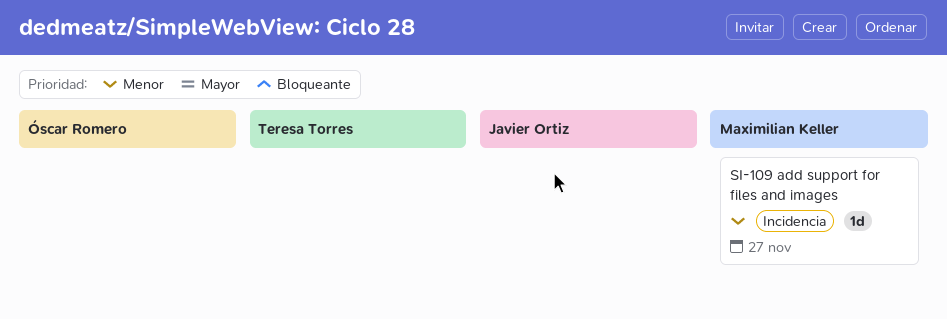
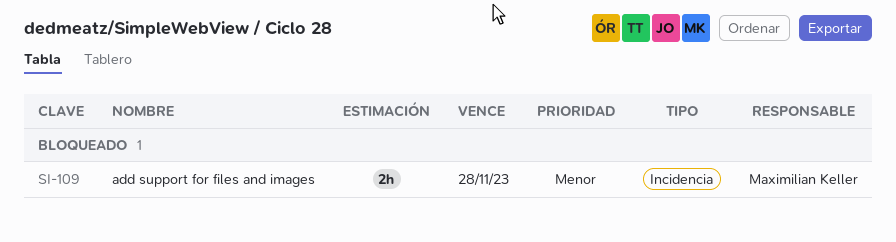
SI-109, estimate: 1d -> 2h
SI-109, due: Nov 27 -> Nov 28

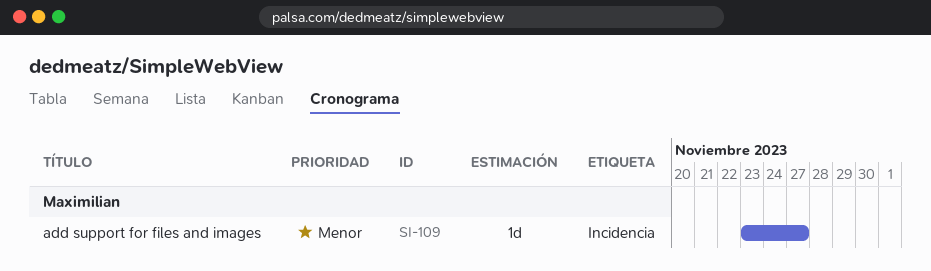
SI-109, estimate: 2h -> 1d
SI-109, due: Nov 28 -> Nov 27

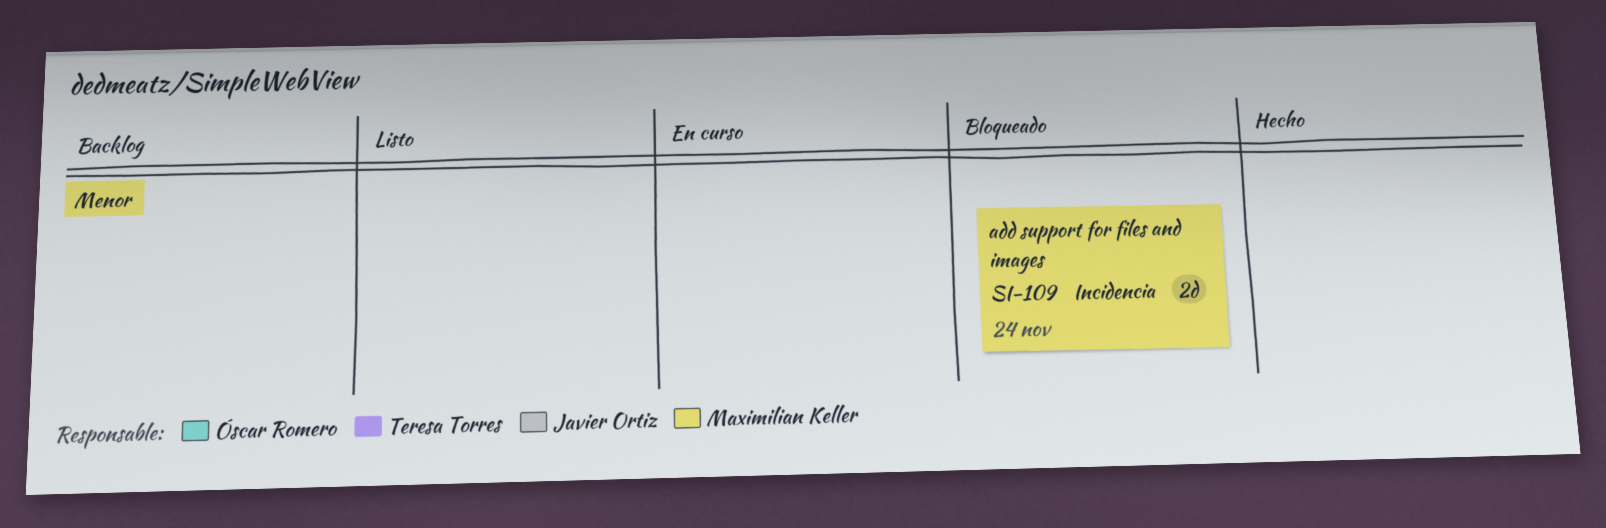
SI-109, estimate: 1d -> 2d
SI-109, due: Nov 27 -> Nov 24

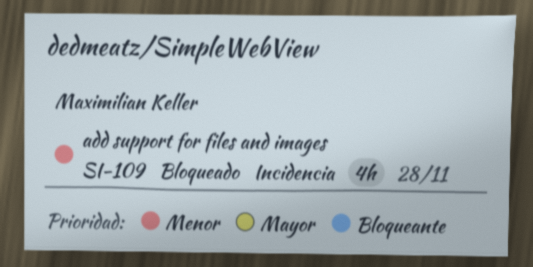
SI-109, estimate: 2d -> 4h
SI-109, due: Nov 24 -> Nov 28

